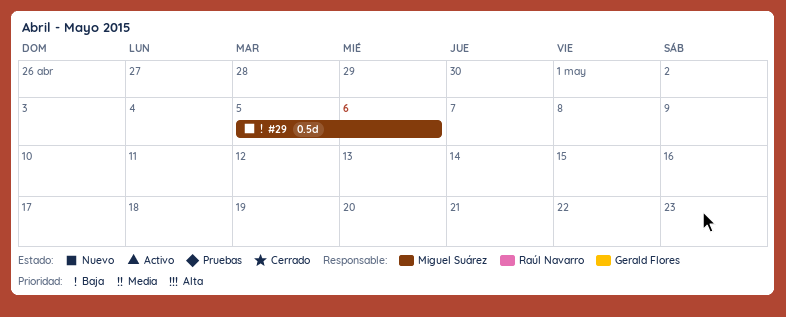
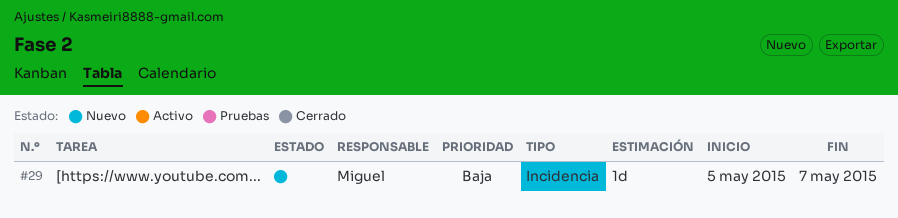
#29, estimate: 0.5d -> 1d
#29, due: May 6 -> May 7

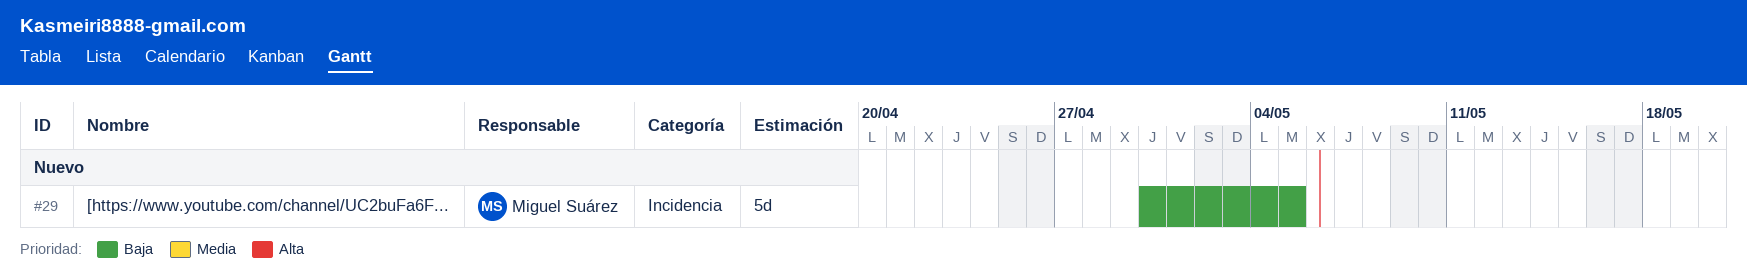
#29, estimate: 1d -> 5d
#29, start: May 5 -> Apr 30
#29, due: May 7 -> May 5

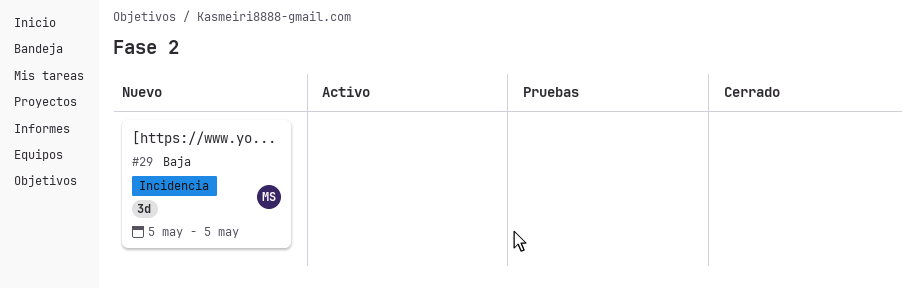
#29, estimate: 5d -> 3d
#29, start: Apr 30 -> May 5

